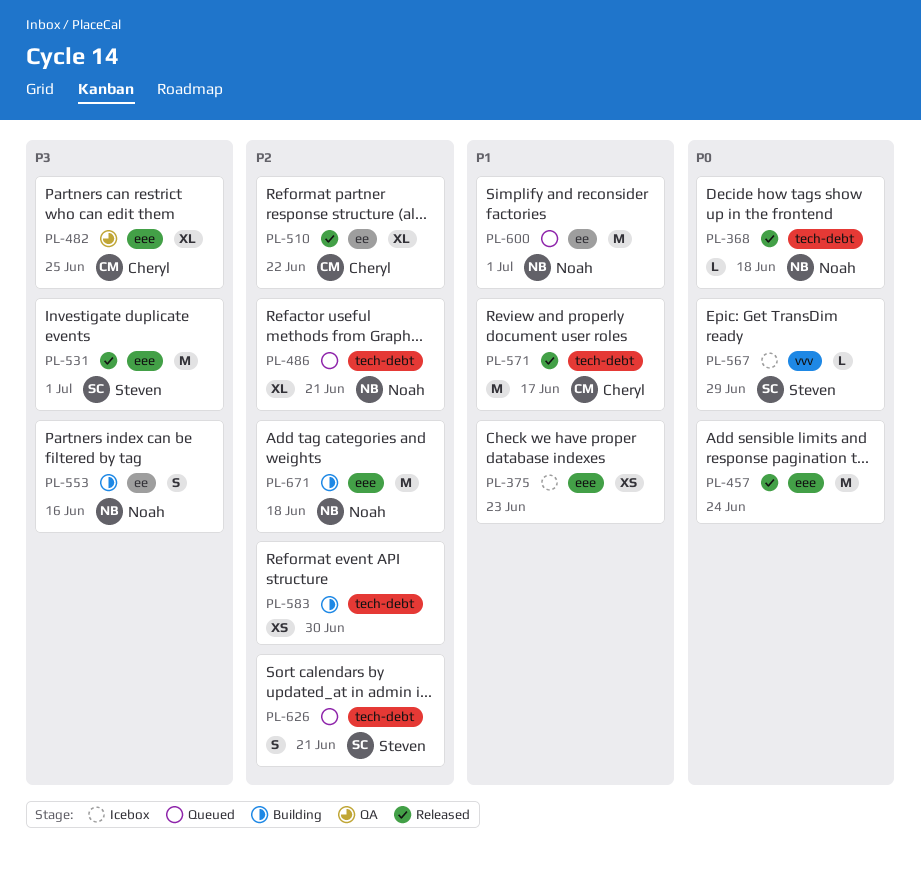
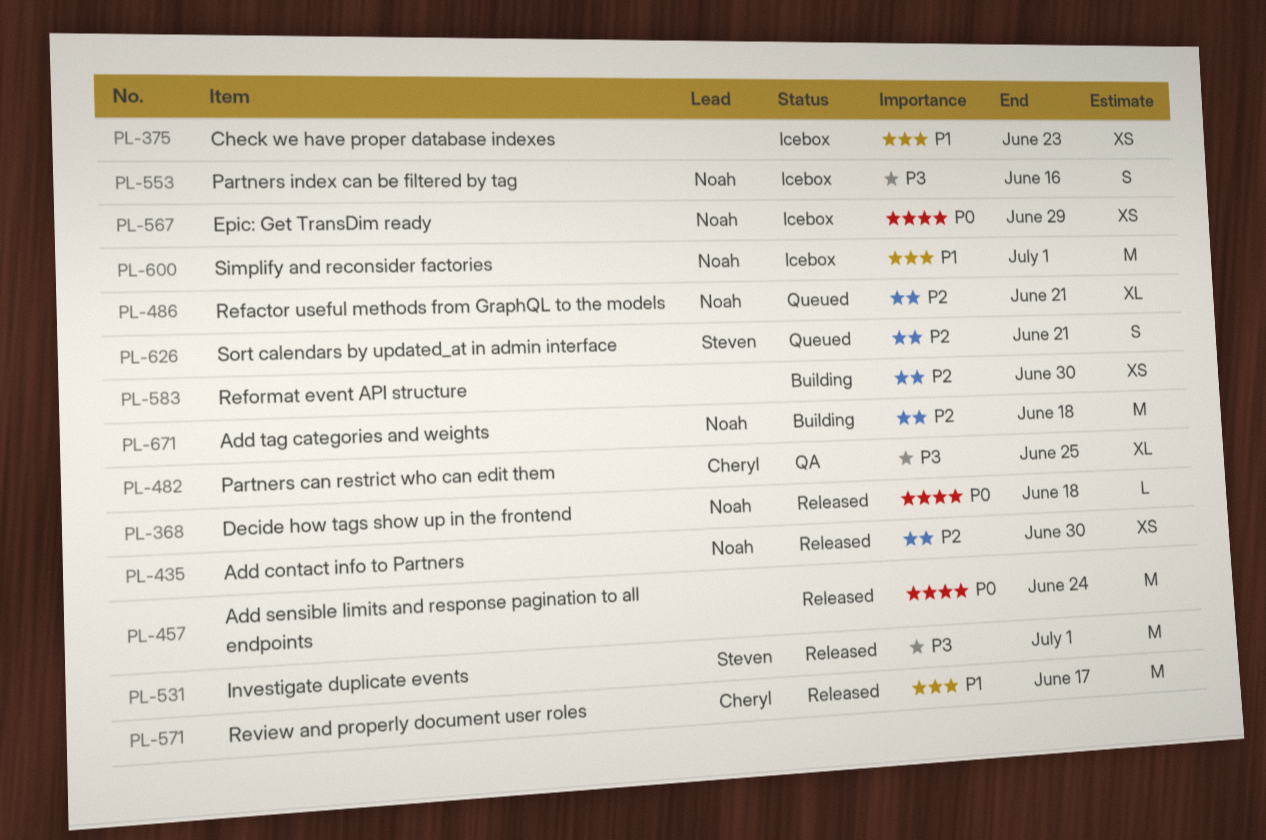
PL-435: none -> present
PL-510: present -> none
PL-553, status: Building -> Icebox
PL-567, owner: Steven -> Noah
PL-567, estimate: L -> XS
PL-600, status: Queued -> Icebox

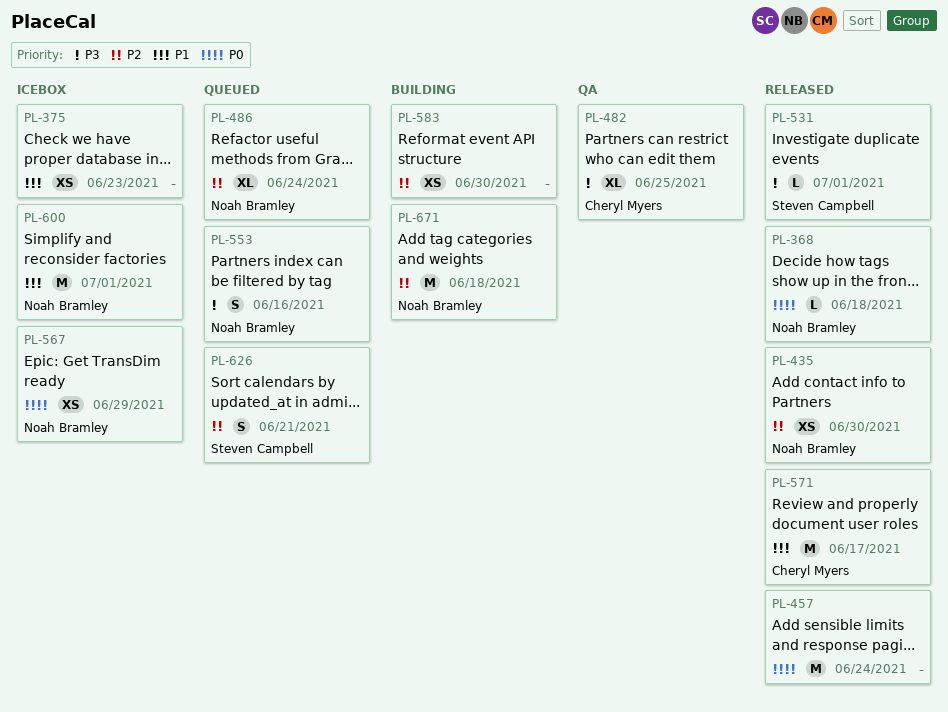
PL-486, due: Jun 21 -> Jun 24
PL-531, estimate: M -> L
PL-553, status: Icebox -> Queued

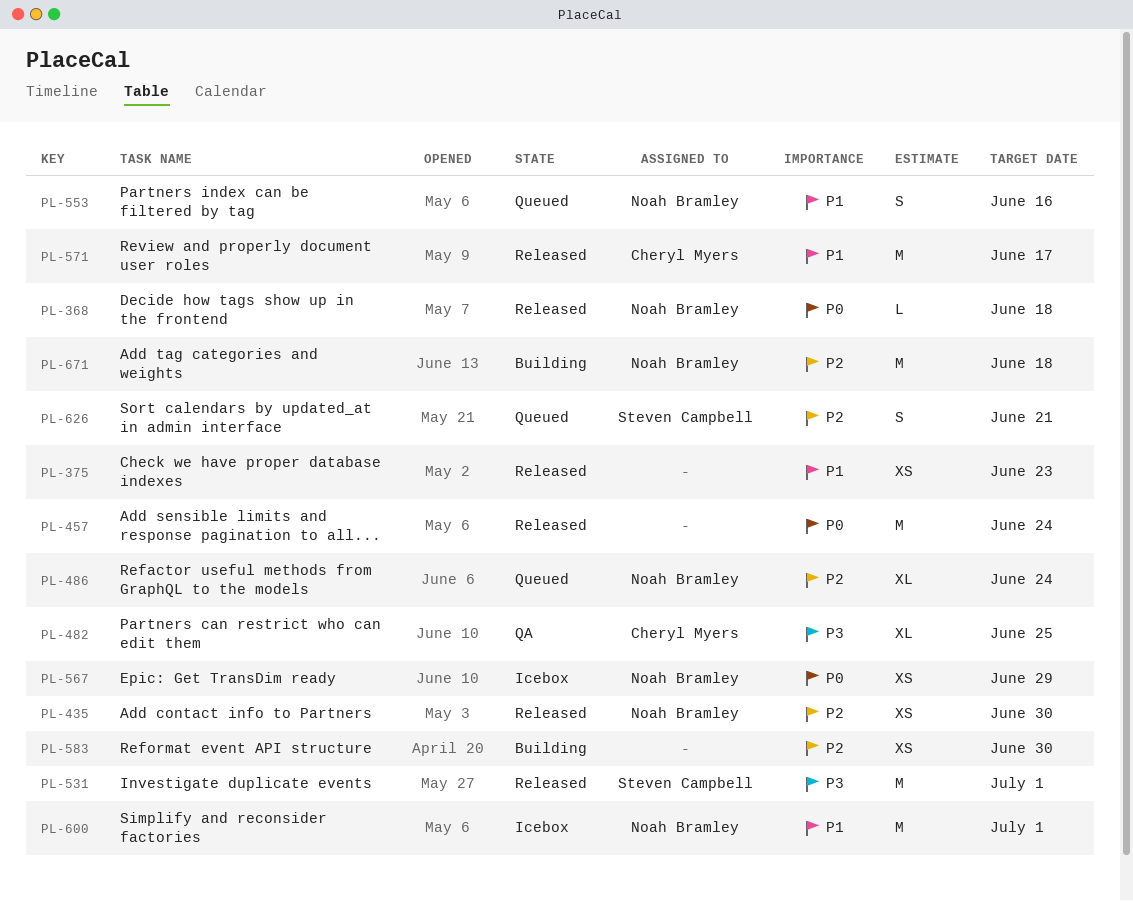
PL-375, status: Icebox -> Released
PL-531, estimate: L -> M
PL-553, priority: P3 -> P1

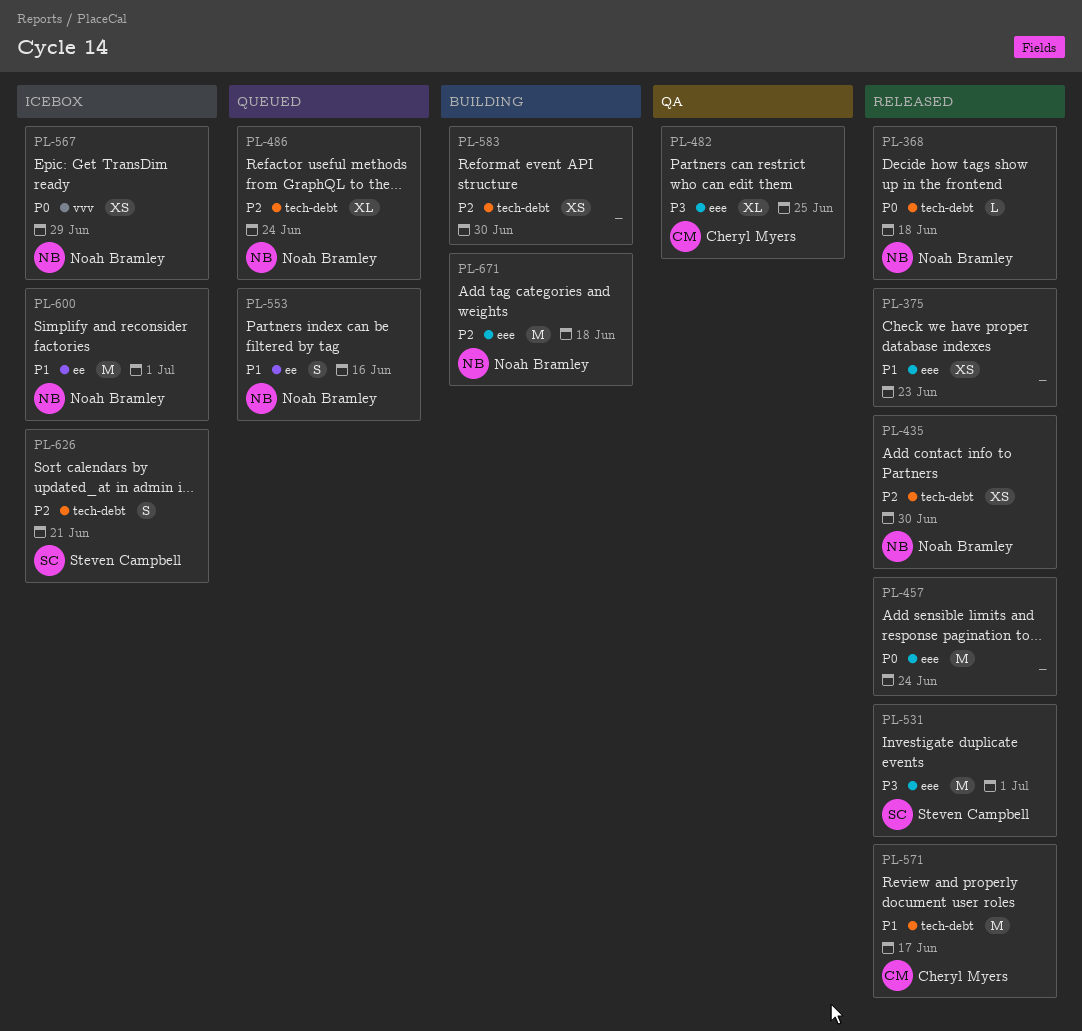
PL-626, status: Queued -> Icebox

